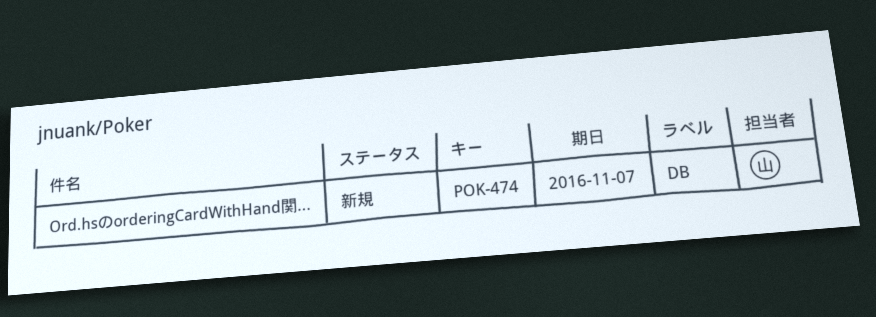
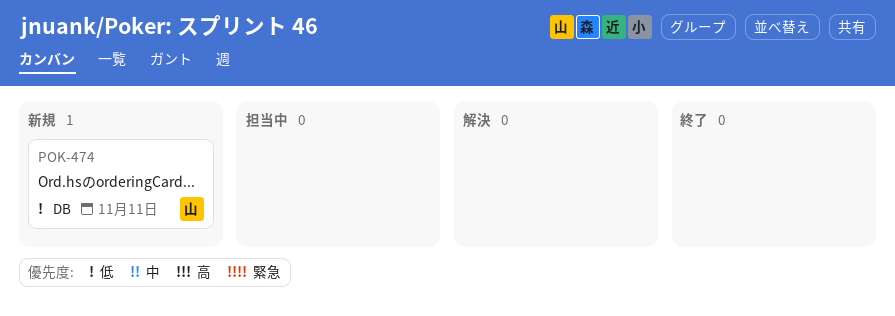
POK-474, due: Nov 7 -> Nov 11

